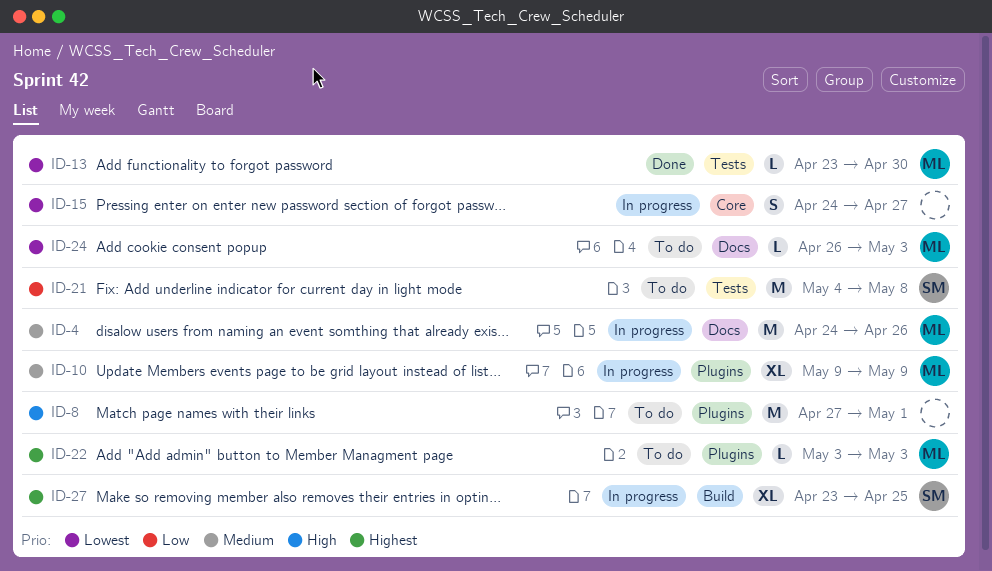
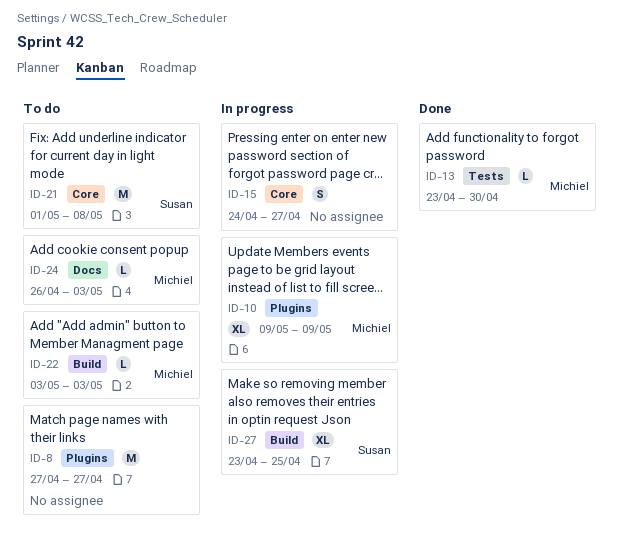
ID-4: present -> none
ID-8, due: May 1 -> Apr 27
ID-21, label: Tests -> Core
ID-21, start: May 4 -> May 1
ID-22, label: Plugins -> Build

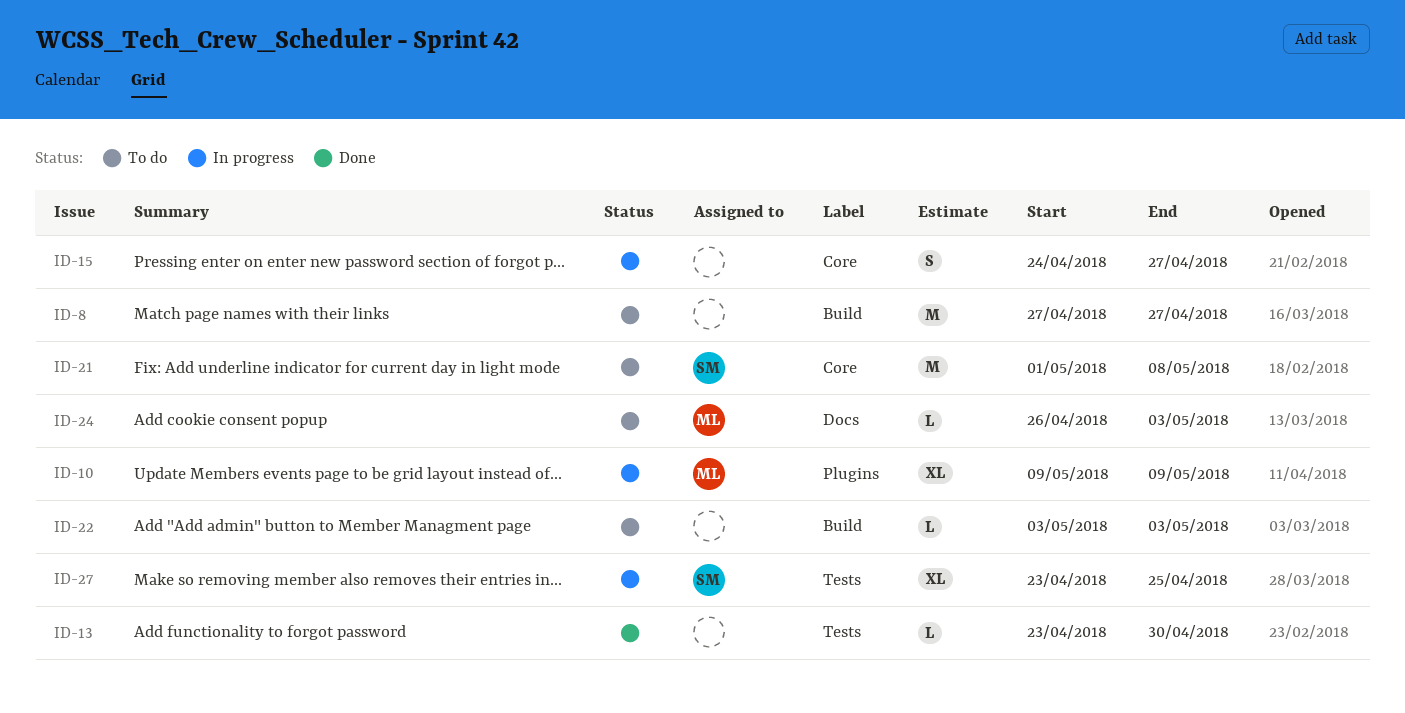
ID-8, label: Plugins -> Build
ID-13, owner: Michiel -> none
ID-22, owner: Michiel -> none
ID-27, label: Build -> Tests

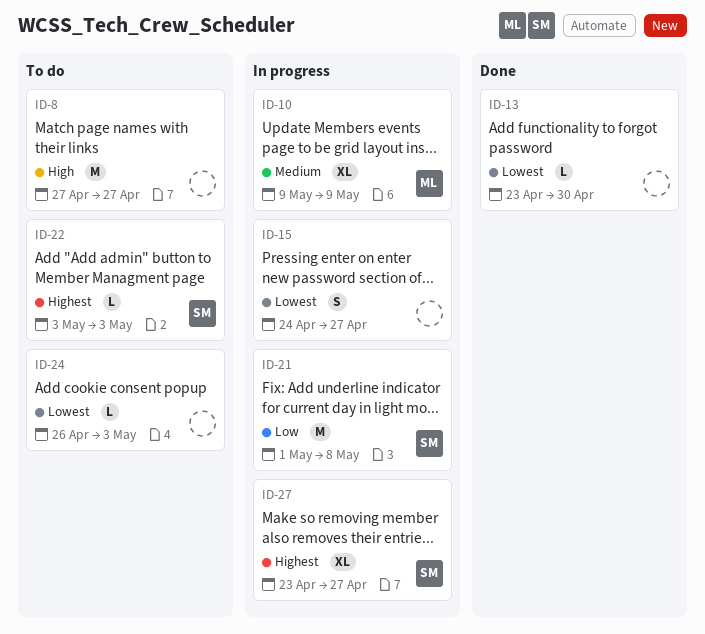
ID-21, status: To do -> In progress
ID-22, owner: none -> SM
ID-24, owner: ML -> none
ID-27, due: Apr 25 -> Apr 27

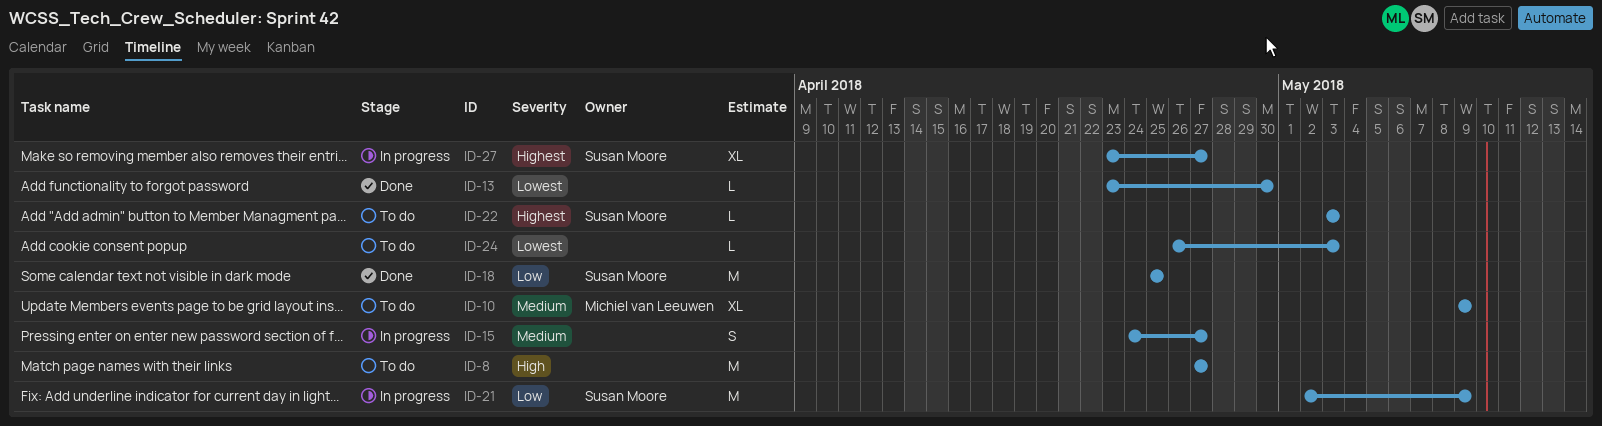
ID-10, status: In progress -> To do
ID-15, priority: Lowest -> Medium
ID-18: none -> present
ID-21, start: May 1 -> May 2
ID-21, due: May 8 -> May 9

